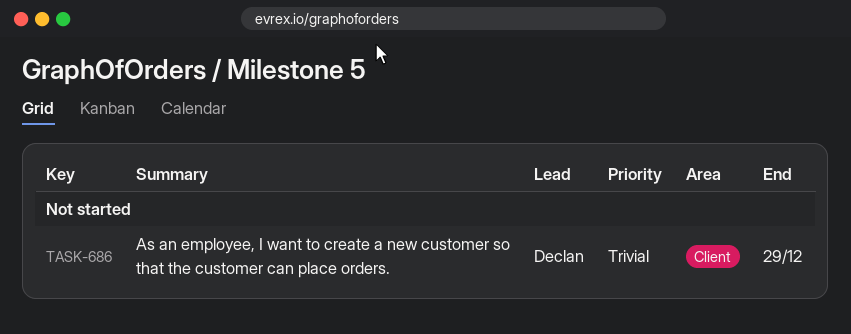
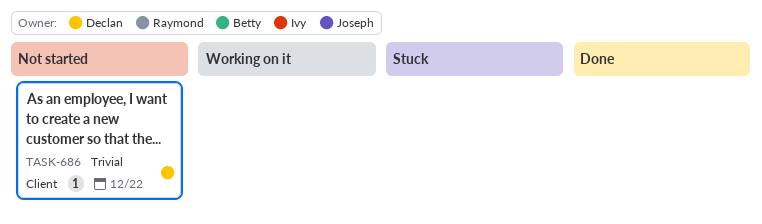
TASK-686, due: Dec 29 -> Dec 22

